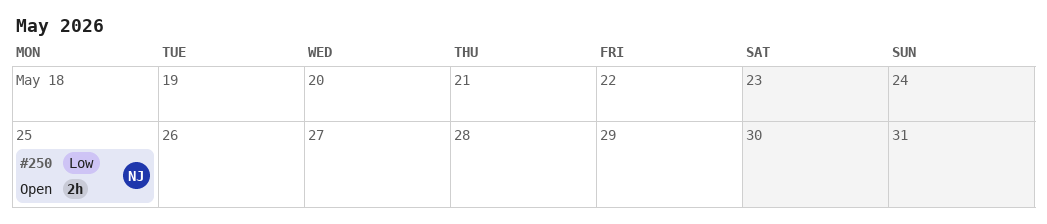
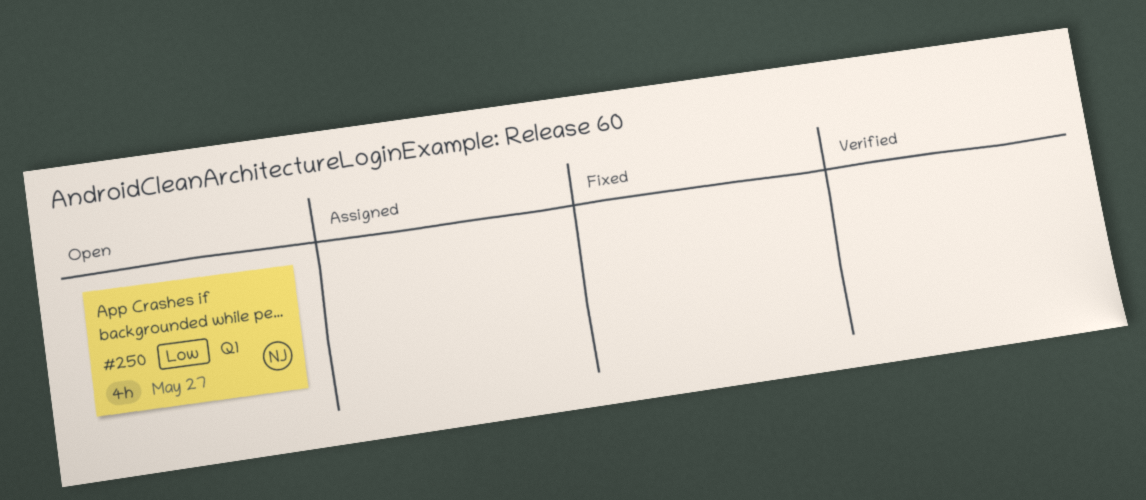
#250, estimate: 2h -> 4h
#250, due: May 25 -> May 27

